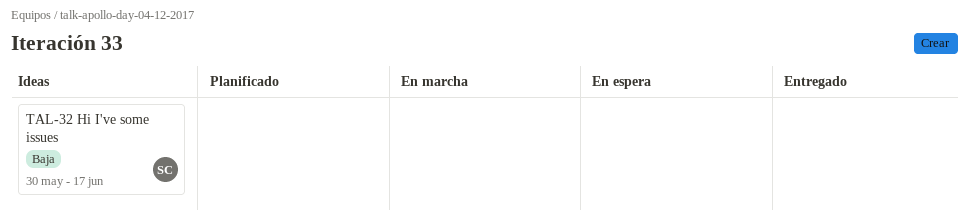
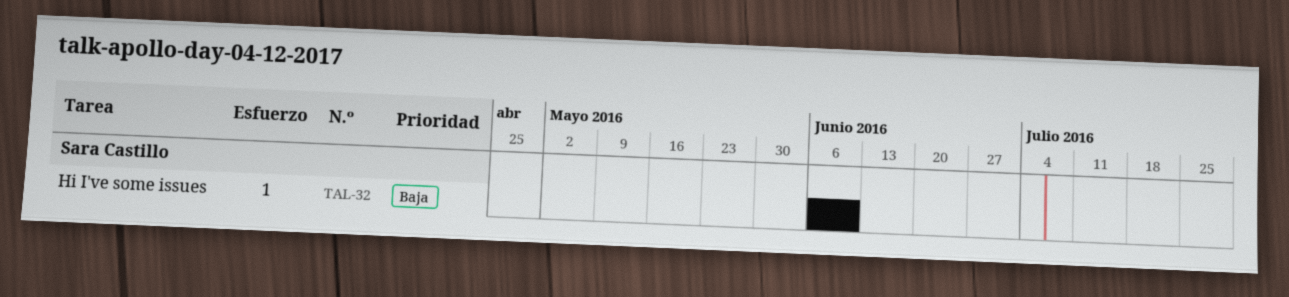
TAL-32, start: May 30 -> Jun 6
TAL-32, due: Jun 17 -> Jun 10

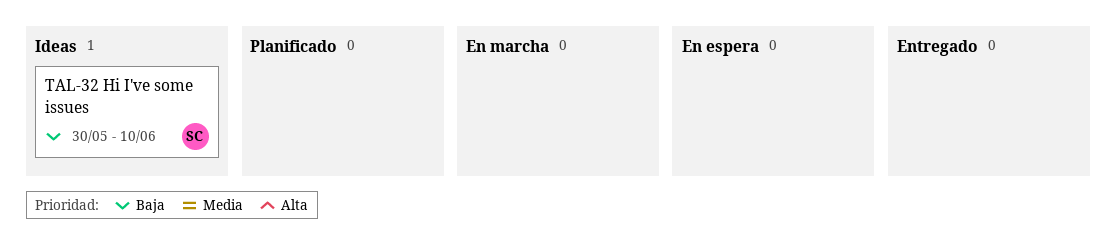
TAL-32, start: Jun 6 -> May 30

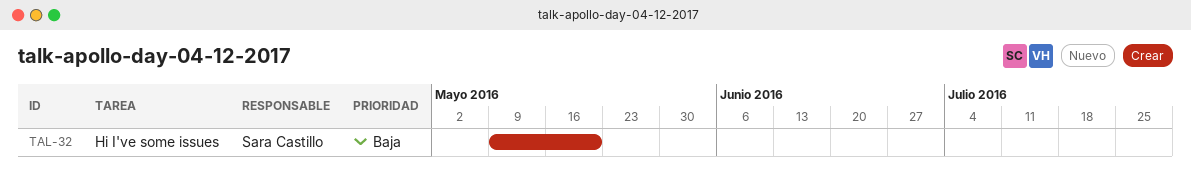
TAL-32, start: May 30 -> May 9
TAL-32, due: Jun 10 -> May 20

